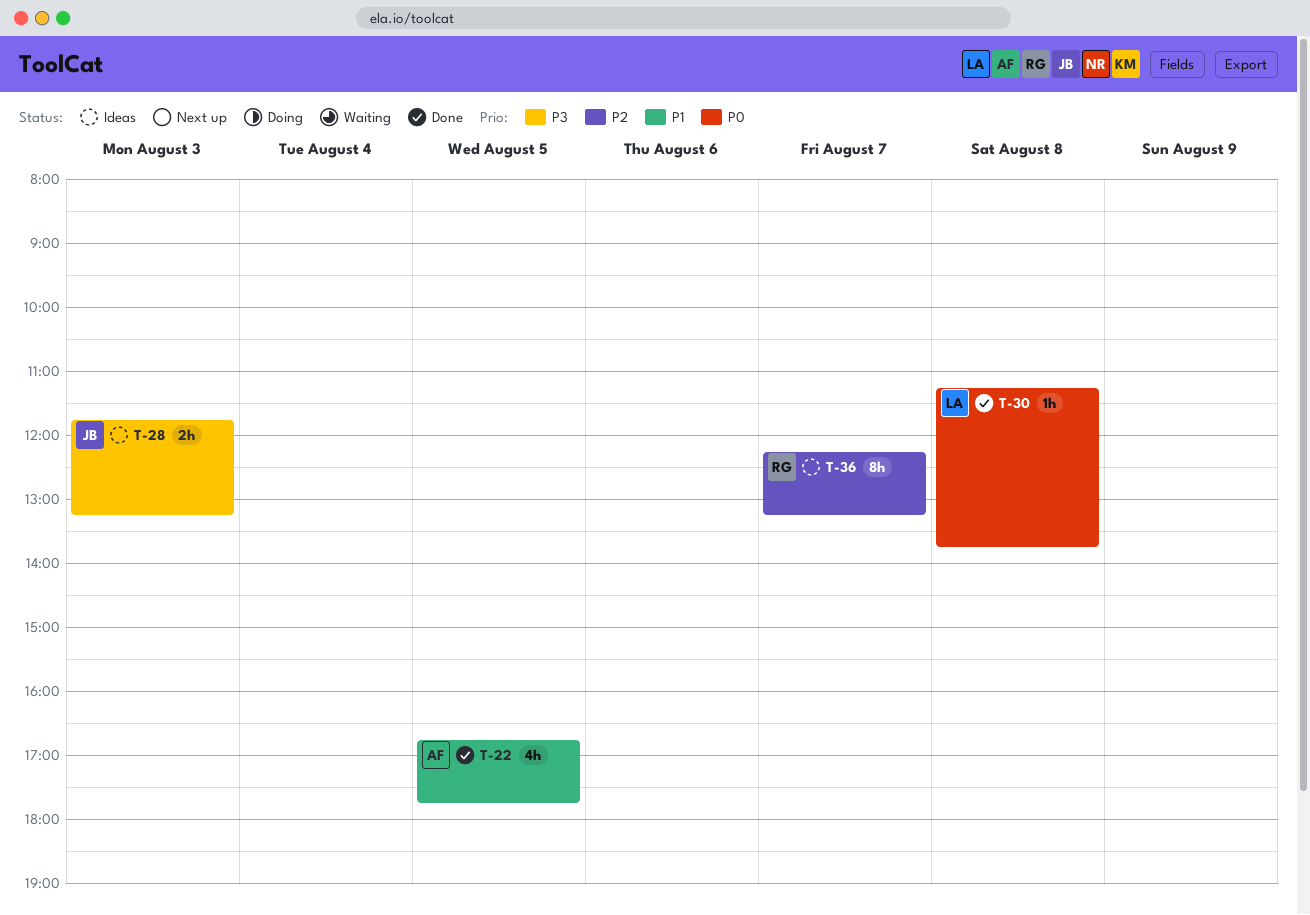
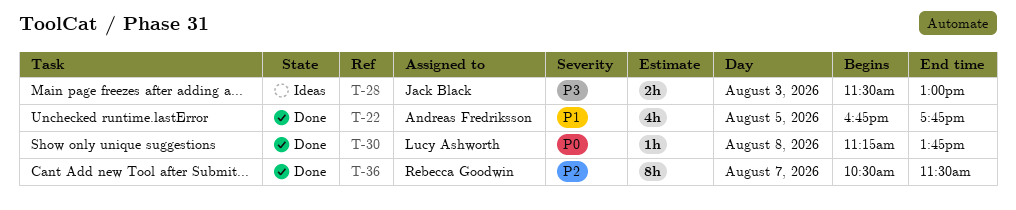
T-28, begins: 11:45 -> 11:30
T-28, ends: 13:15 -> 13:00
T-36, status: Ideas -> Done
T-36, begins: 12:15 -> 10:30
T-36, ends: 13:15 -> 11:30

